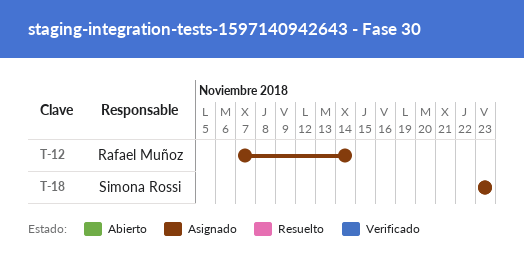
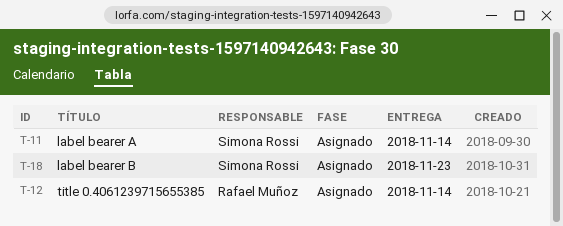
T-11: none -> present

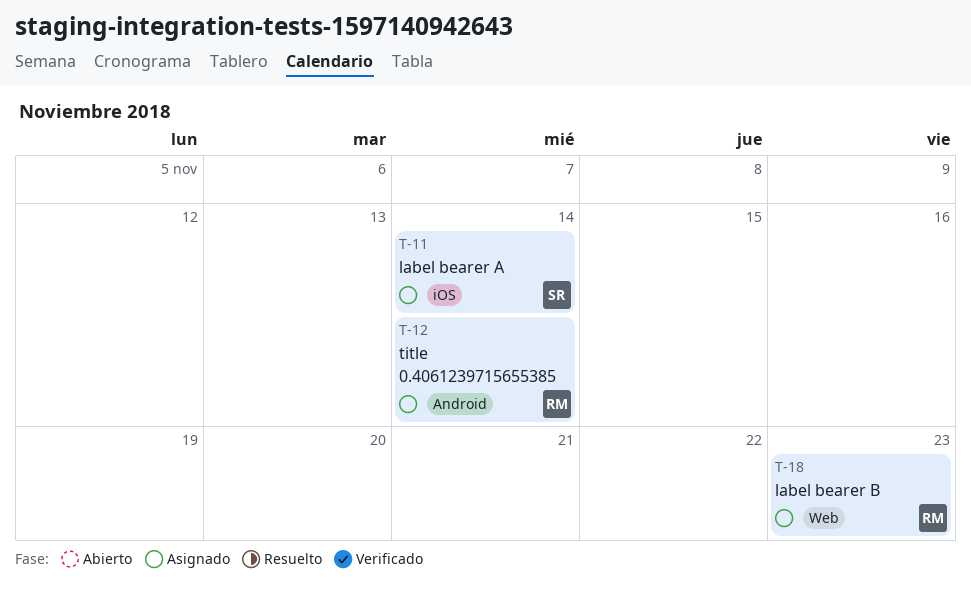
T-18, owner: Simona Rossi -> Rafael Muñoz

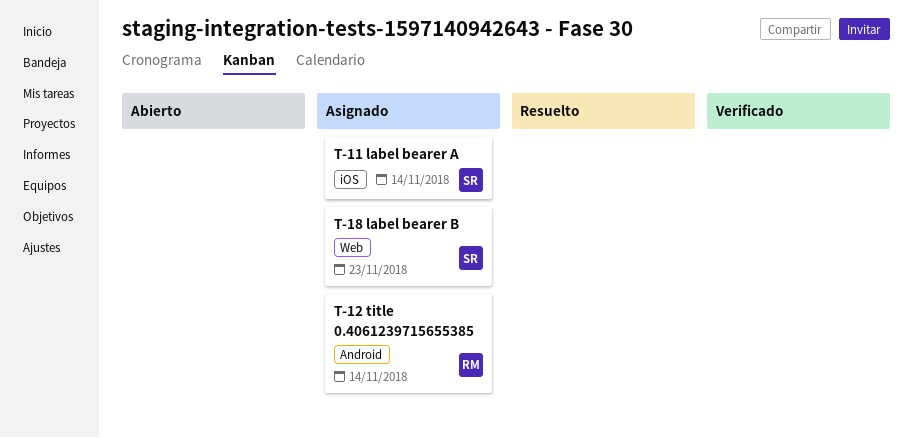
T-18, owner: RM -> SR

